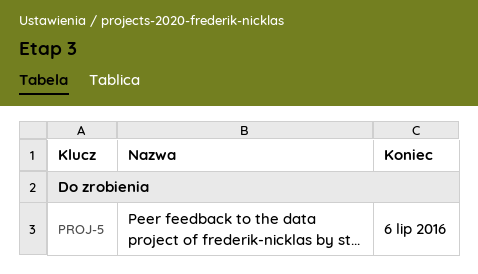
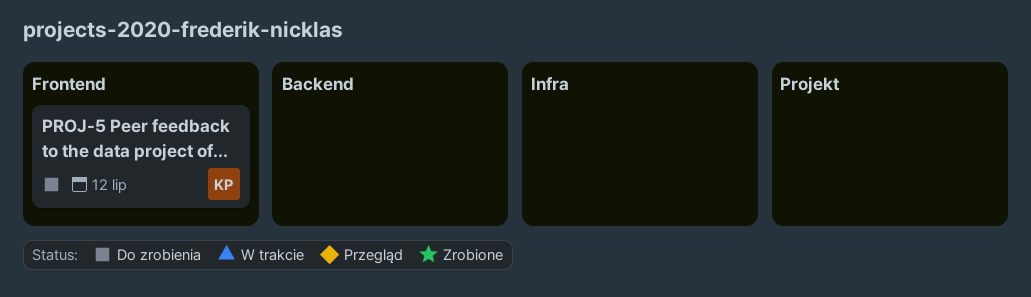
PROJ-5, due: Jul 6 -> Jul 12

